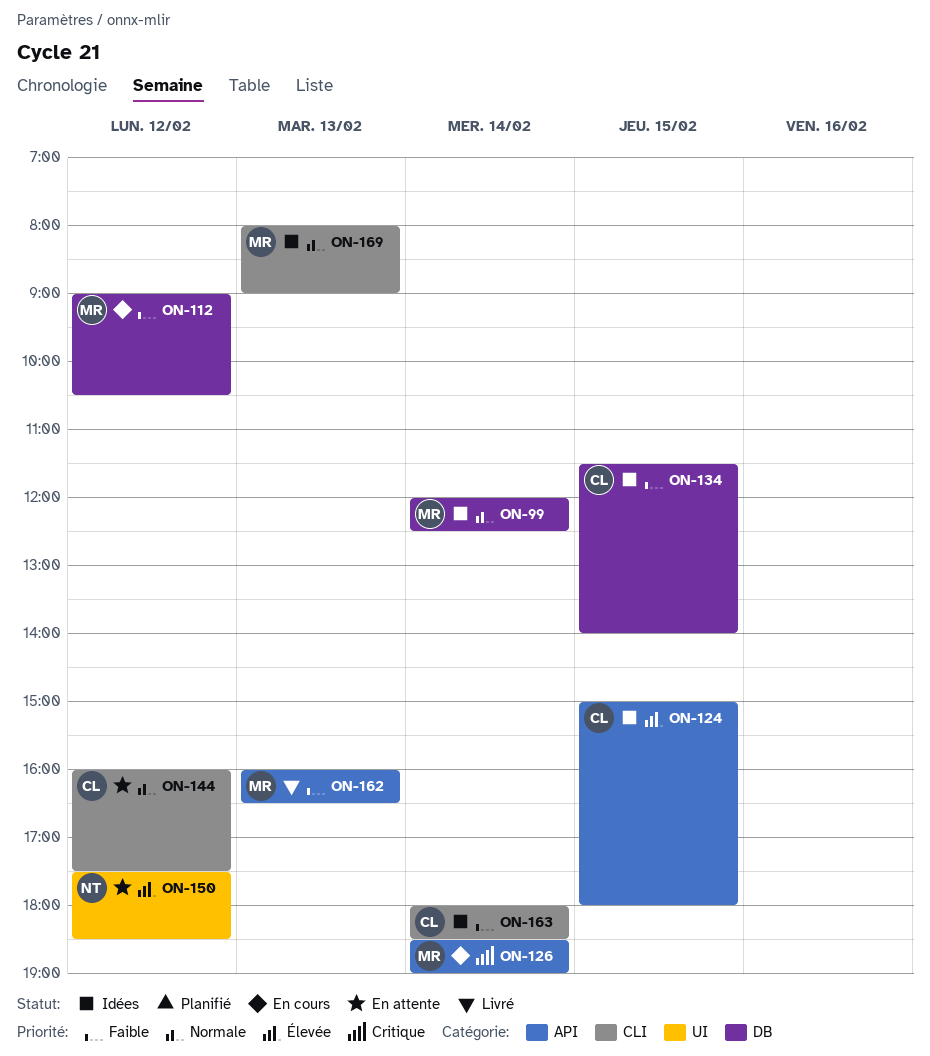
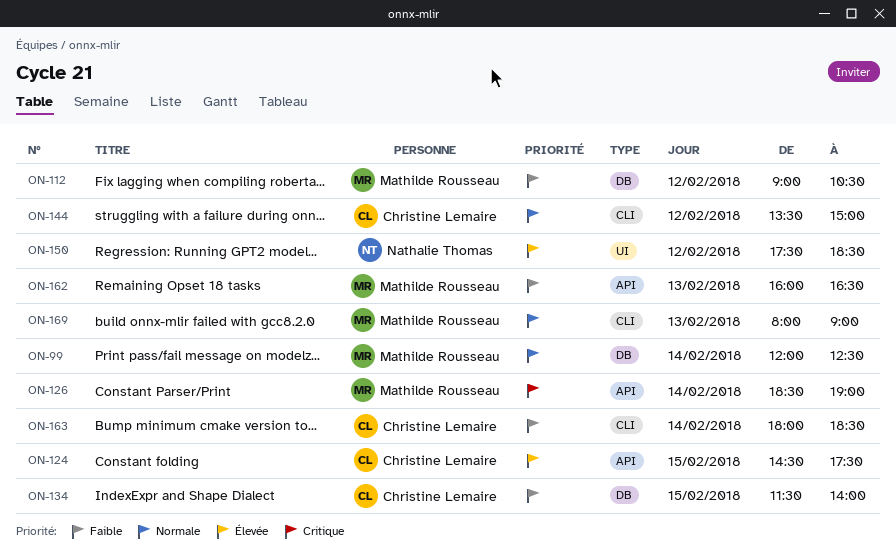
ON-124, begins: 15:00 -> 14:30
ON-124, ends: 18:00 -> 17:30
ON-144, begins: 16:00 -> 13:30
ON-144, ends: 17:30 -> 15:00

